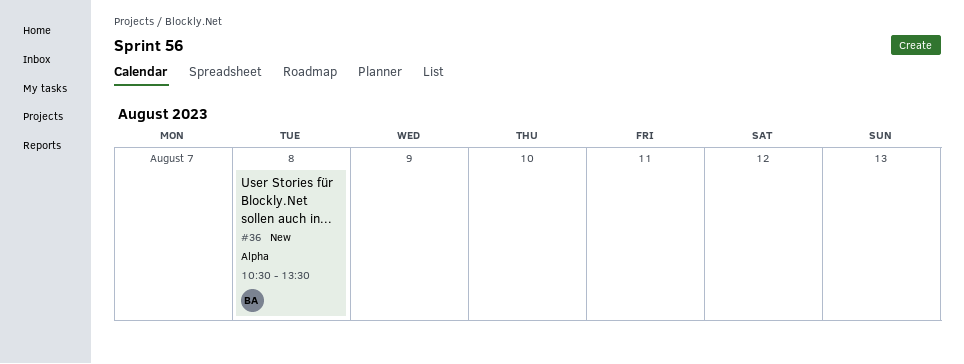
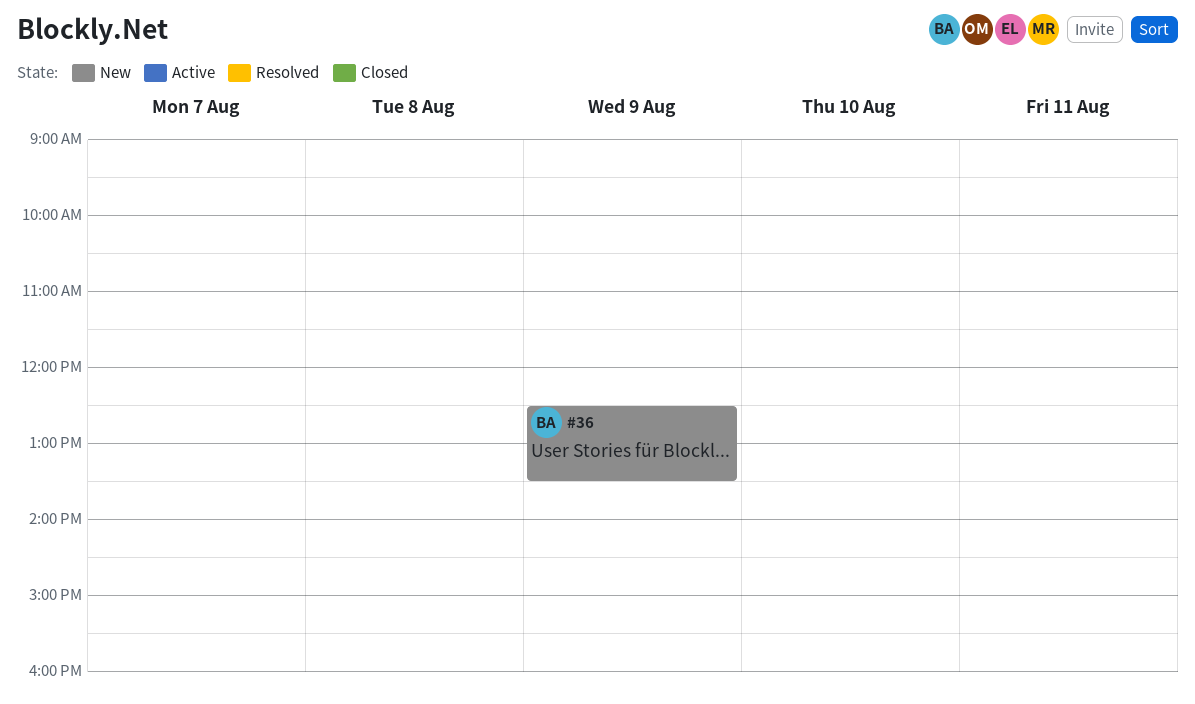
#36, day: Aug 8 -> Aug 9
#36, begins: 10:30 -> 12:30

